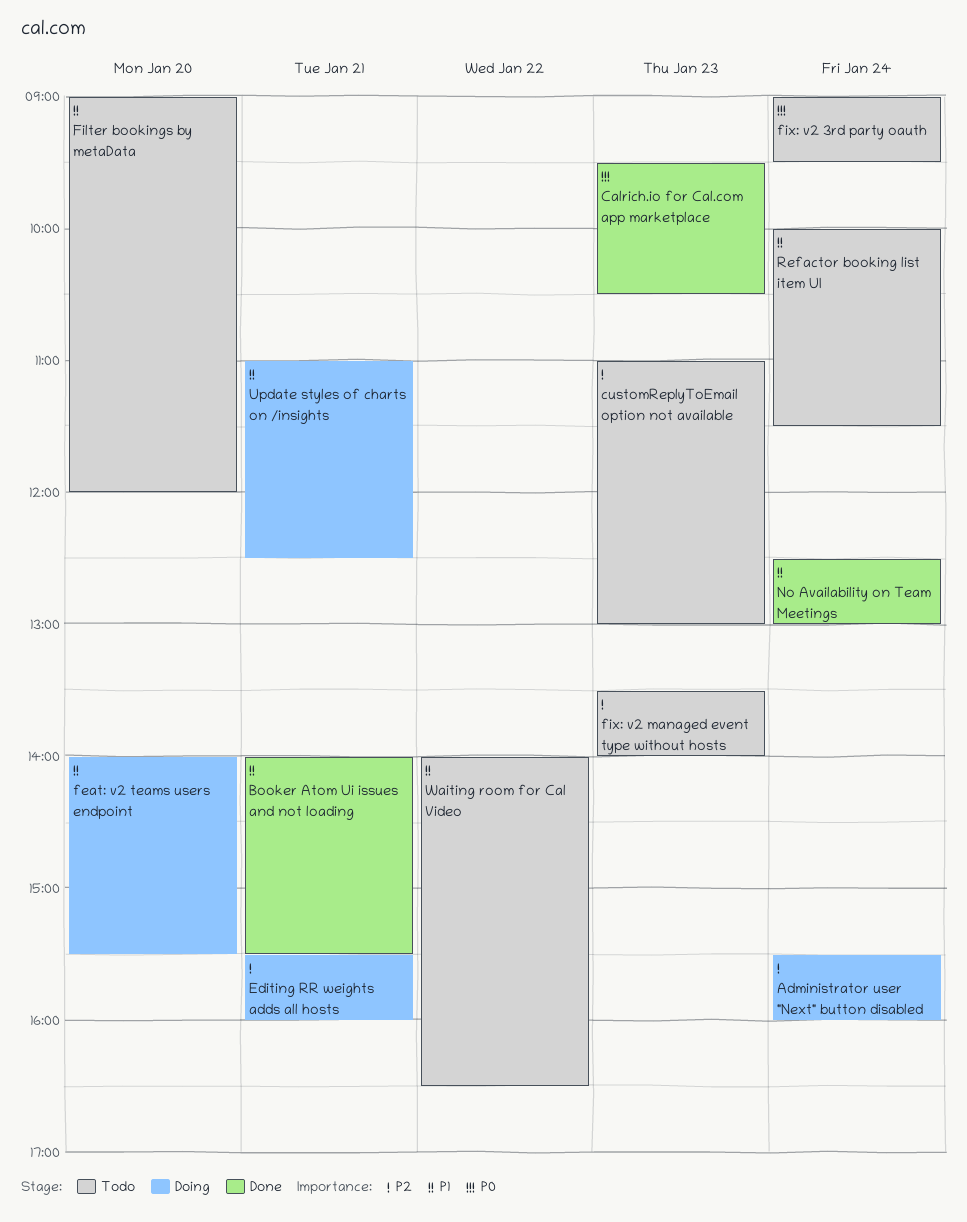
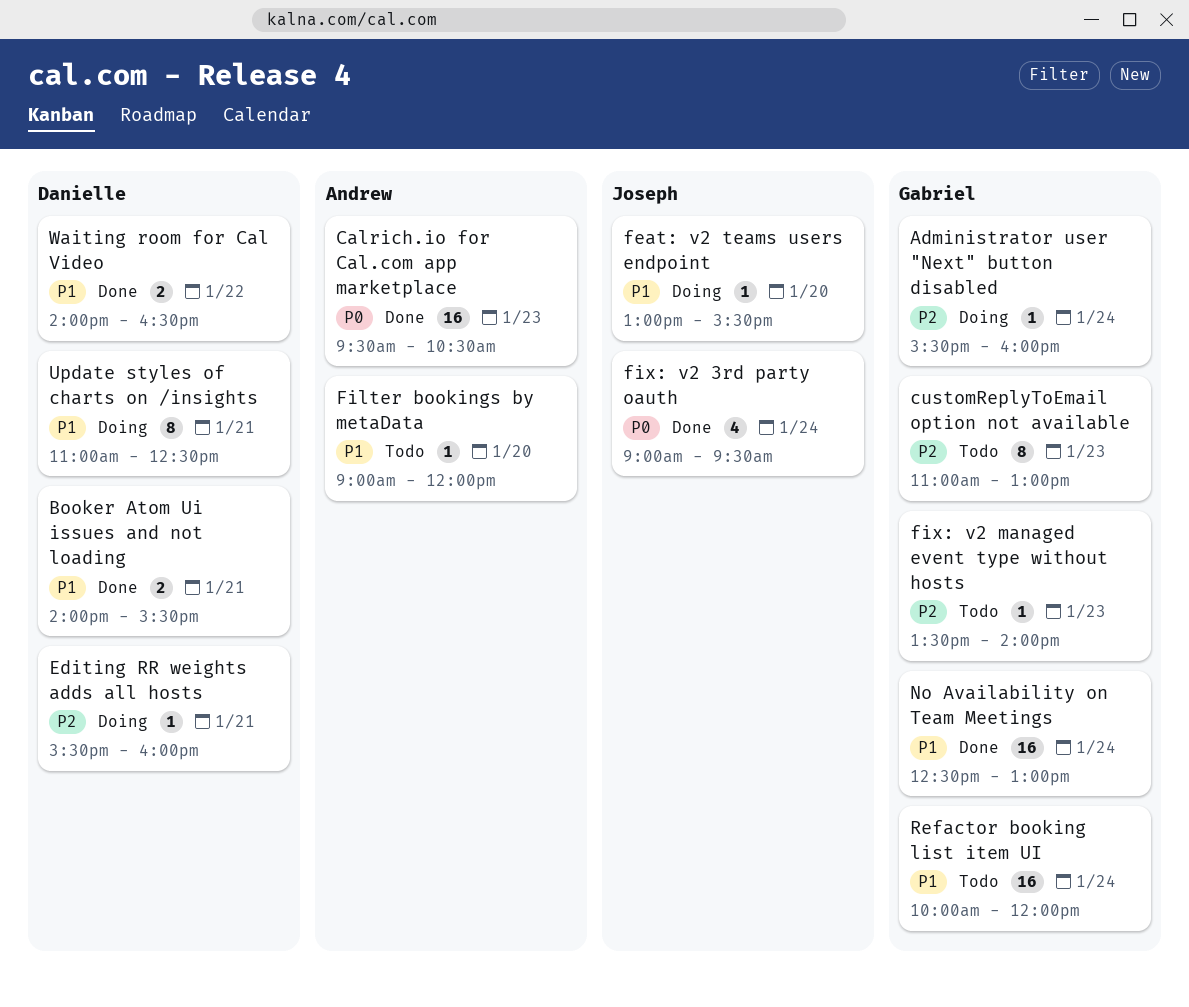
feat: v2 teams users endpoint, begins: 14:00 -> 13:00
fix: v2 3rd party oauth, status: Todo -> Done
Refactor booking list item UI, ends: 11:30 -> 12:00
Waiting room for Cal Video, status: Todo -> Done

